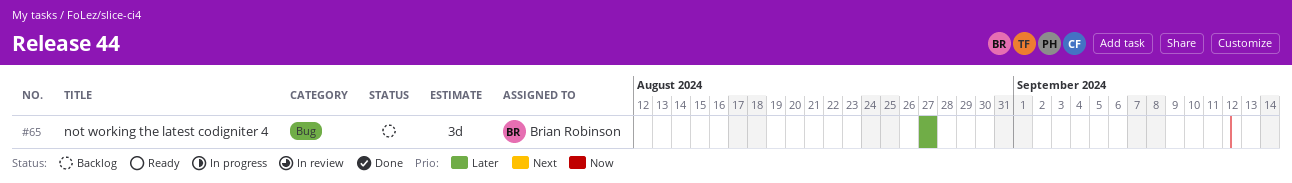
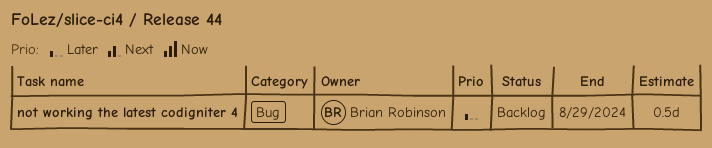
not working the latest codigniter 4, estimate: 3d -> 0.5d
not working the latest codigniter 4, due: Aug 27 -> Aug 29

